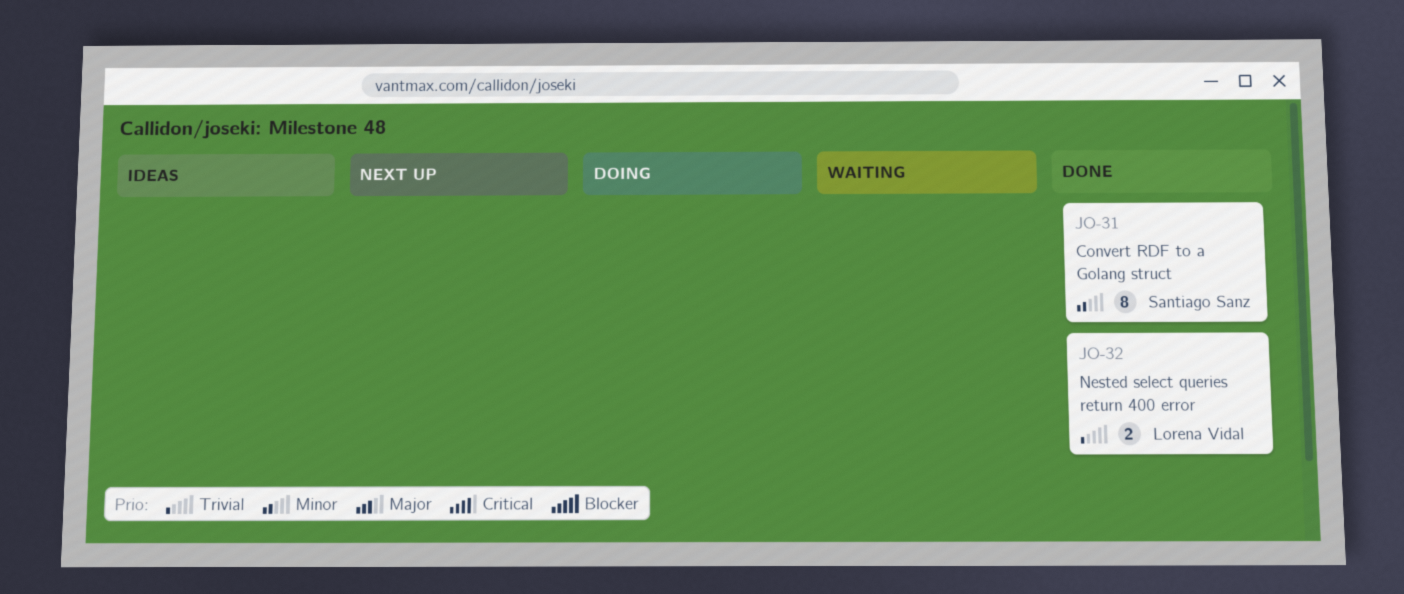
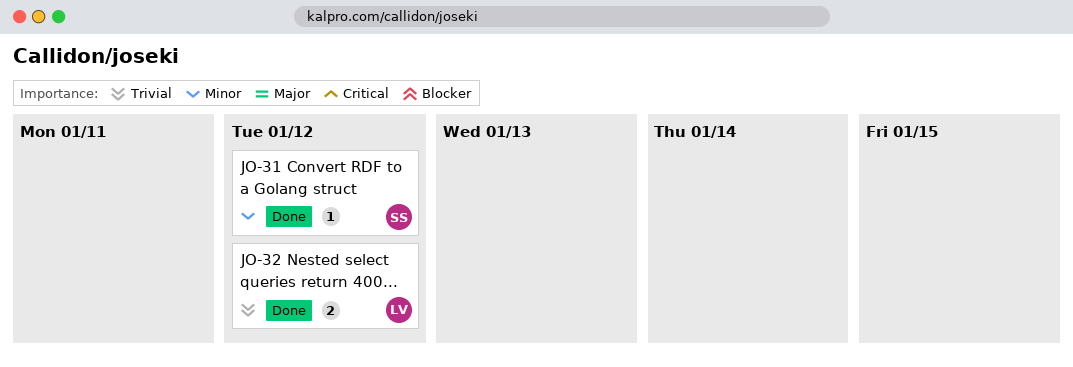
JO-31, estimate: 8 -> 1

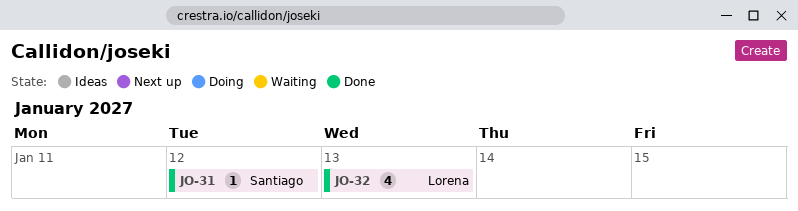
JO-32, estimate: 2 -> 4
JO-32, due: Jan 12 -> Jan 13

